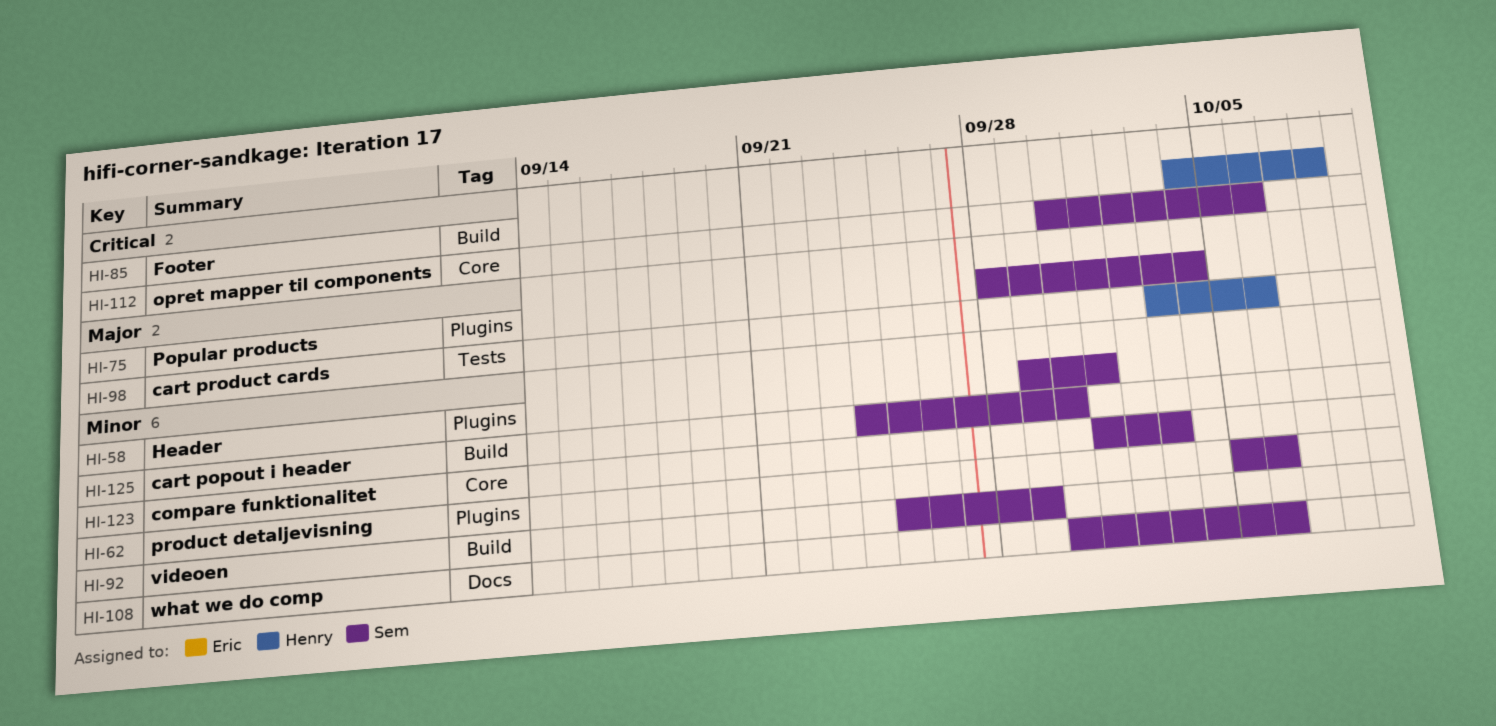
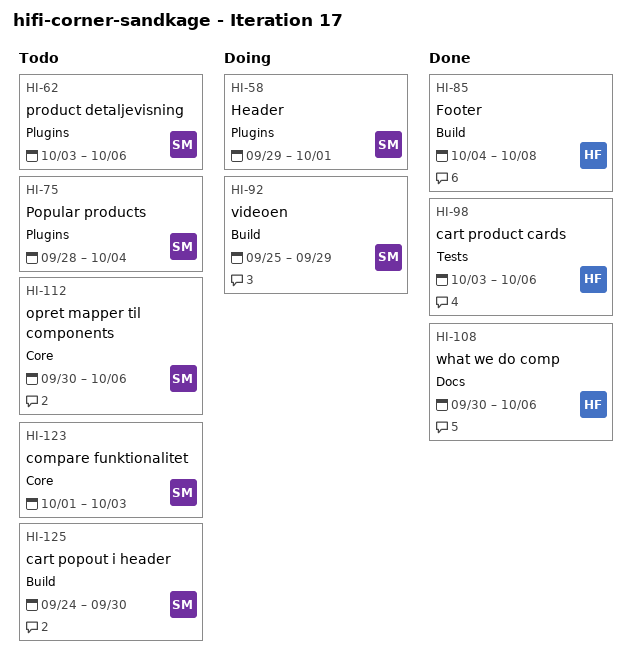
HI-62, start: Oct 5 -> Oct 3
HI-108, owner: Sem -> Henry

